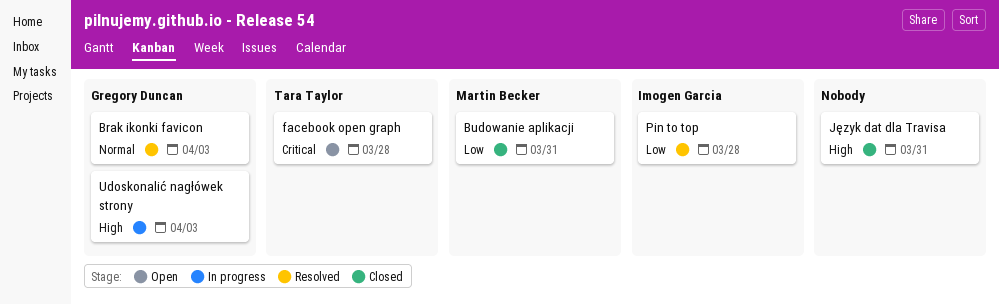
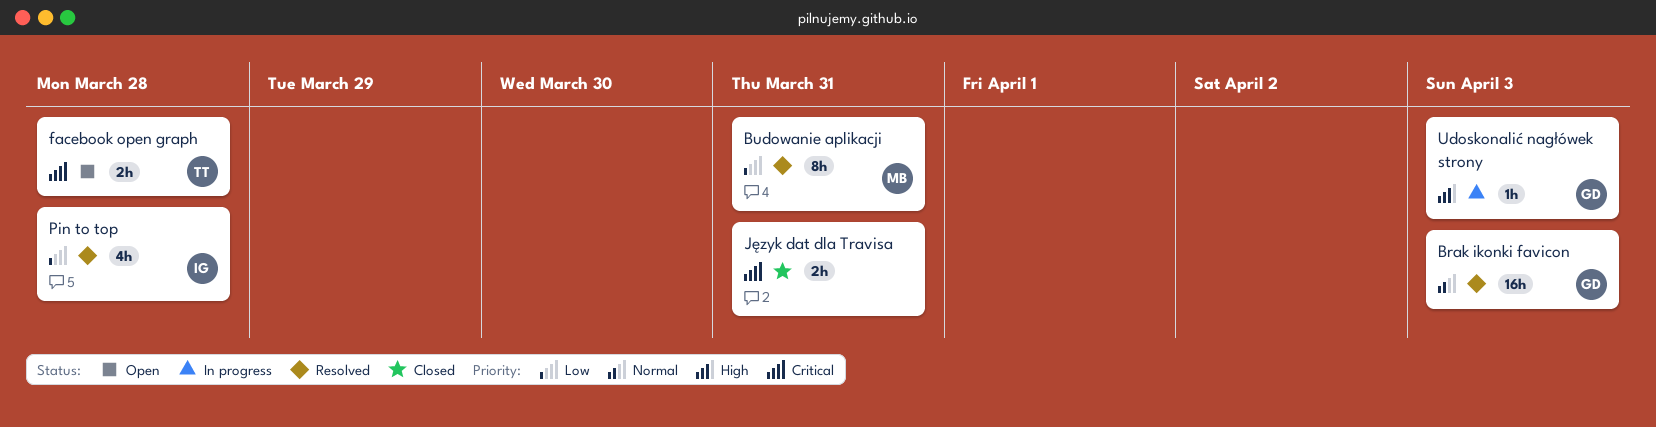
Budowanie aplikacji, status: Closed -> Resolved
Język dat dla Travisa, priority: High -> Critical

